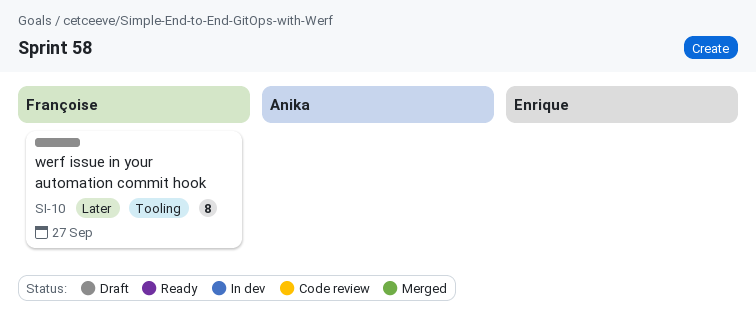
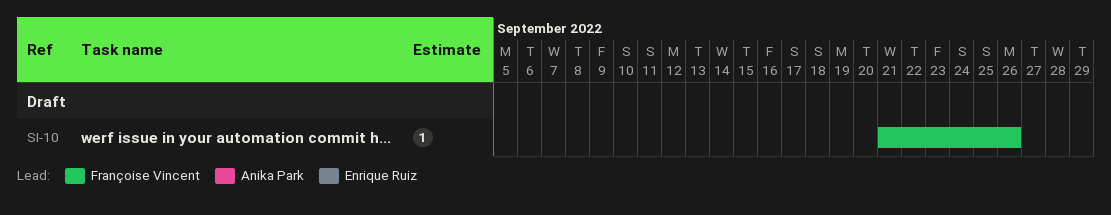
SI-10, estimate: 8 -> 1
SI-10, due: Sep 27 -> Sep 26

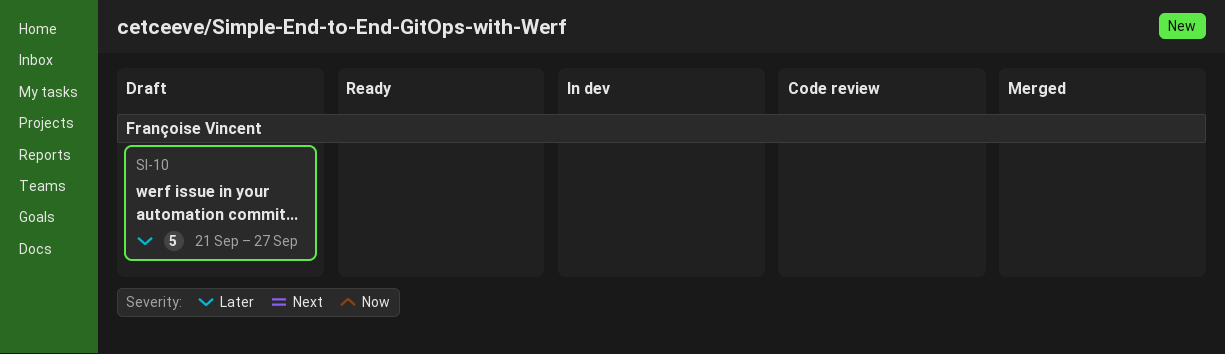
SI-10, estimate: 1 -> 5
SI-10, due: Sep 26 -> Sep 27

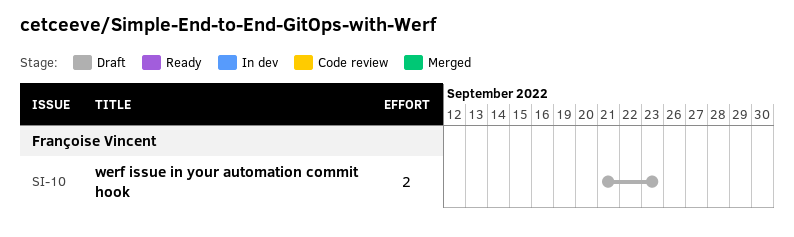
SI-10, estimate: 5 -> 2
SI-10, due: Sep 27 -> Sep 23

